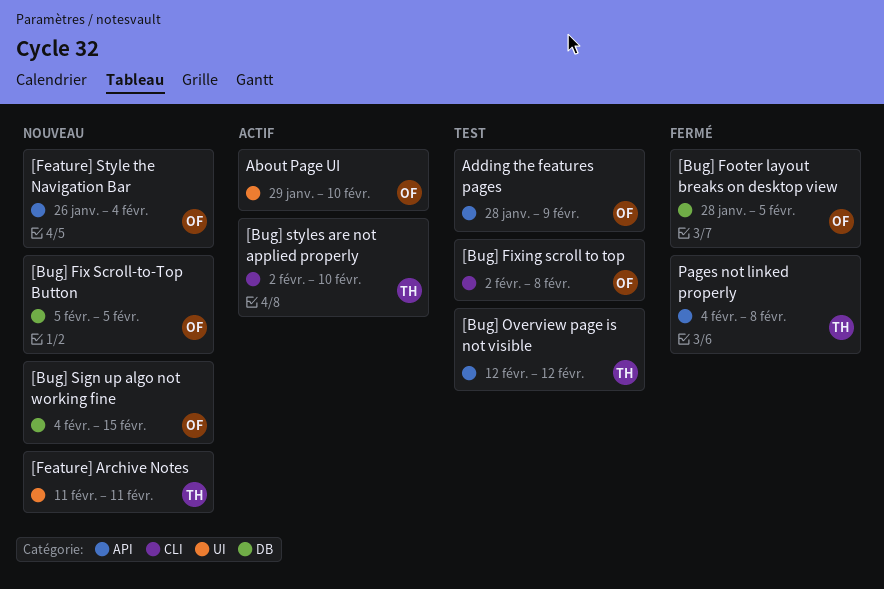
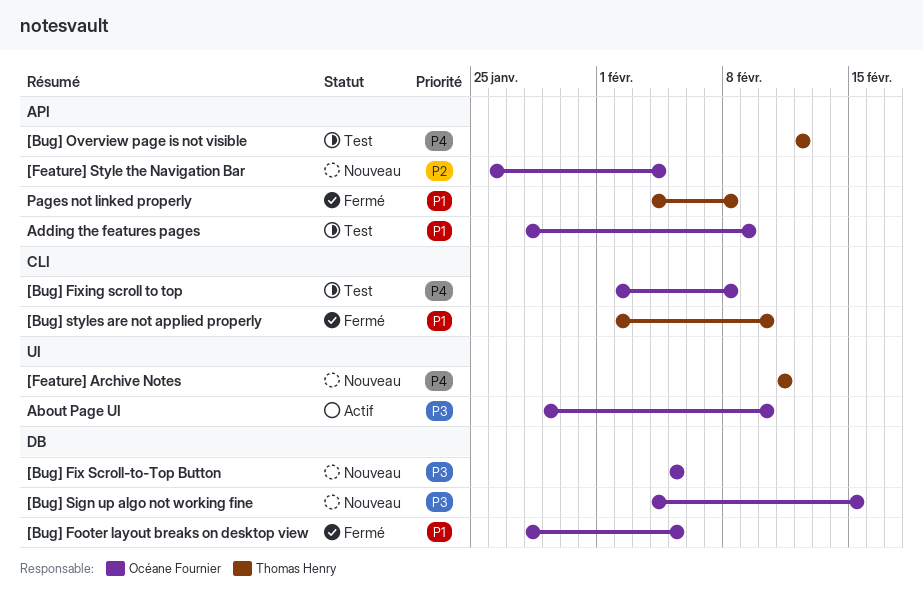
[Bug] styles are not applied properly, status: Actif -> Fermé

